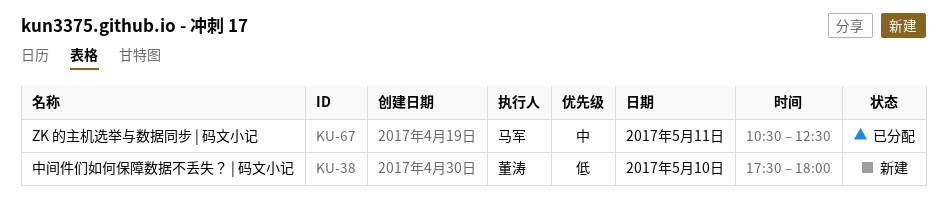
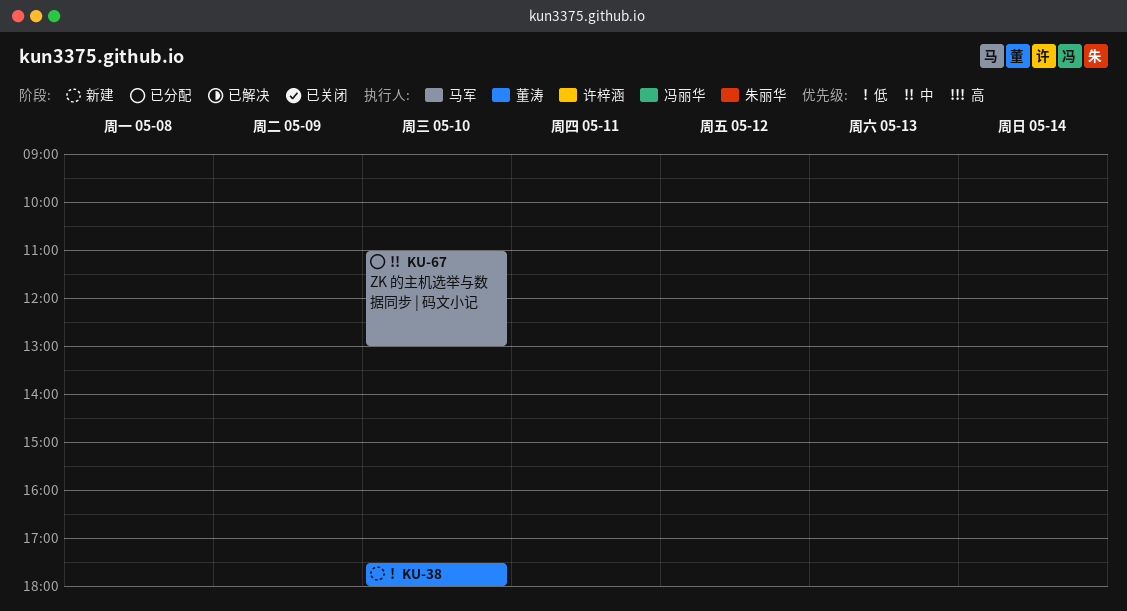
KU-67, day: May 11 -> May 10
KU-67, begins: 10:30 -> 11:00
KU-67, ends: 12:30 -> 13:00

